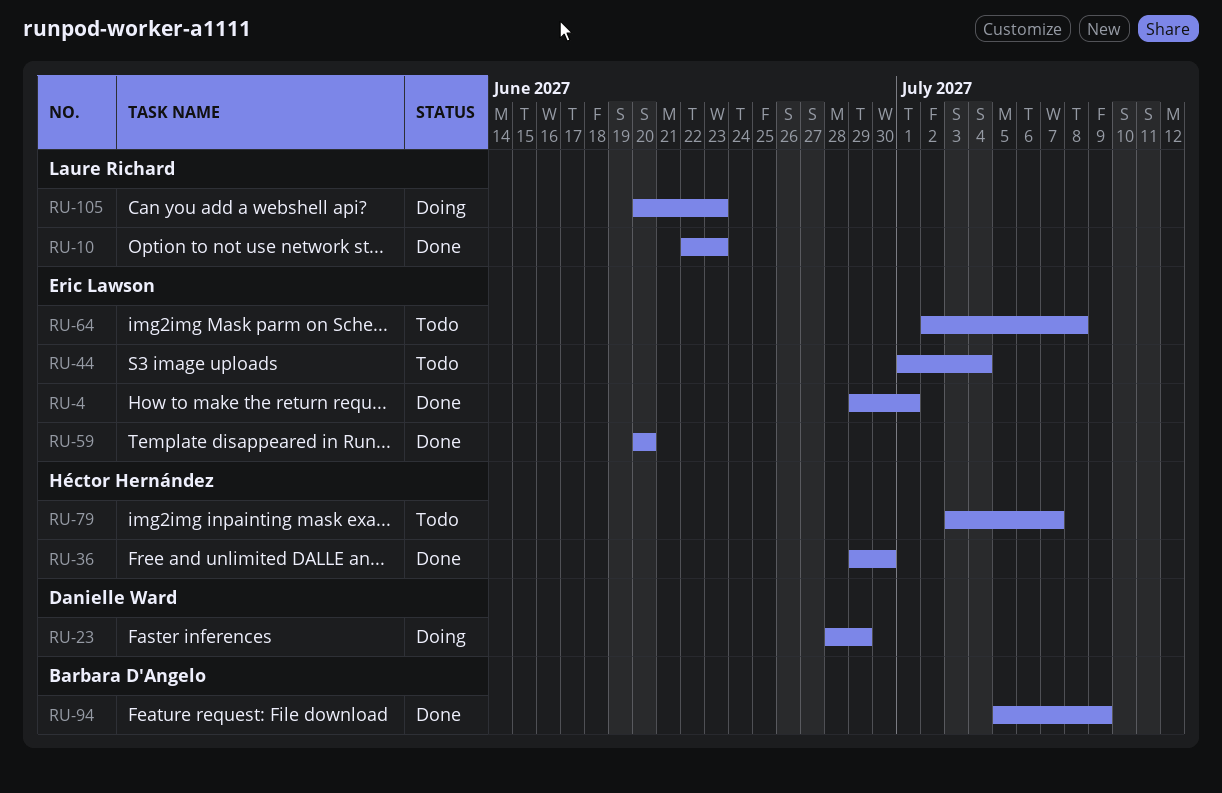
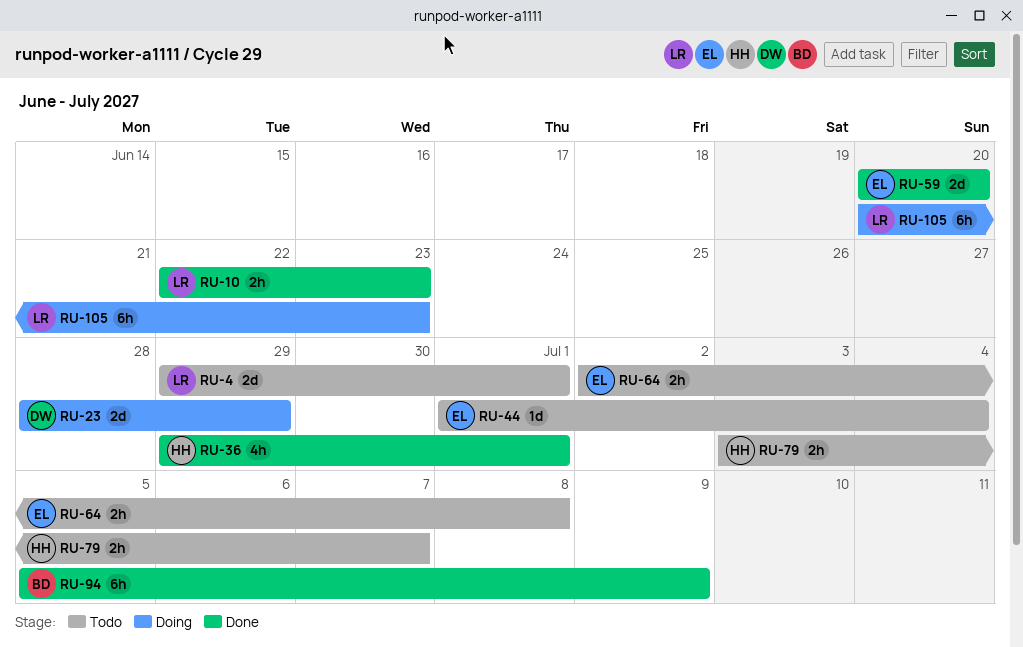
RU-4, status: Done -> Todo
RU-4, owner: Eric Lawson -> Laure Richard
RU-36, due: Jun 30 -> Jul 1

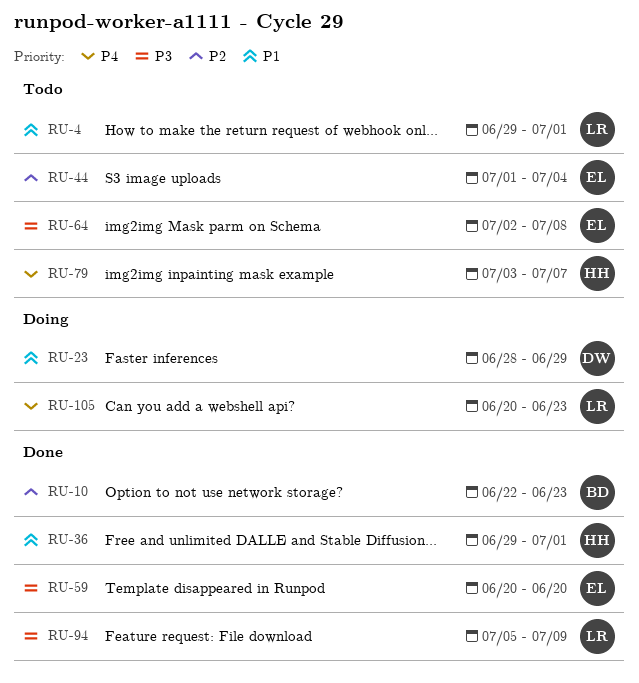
RU-10, owner: LR -> BD
RU-94, owner: BD -> LR

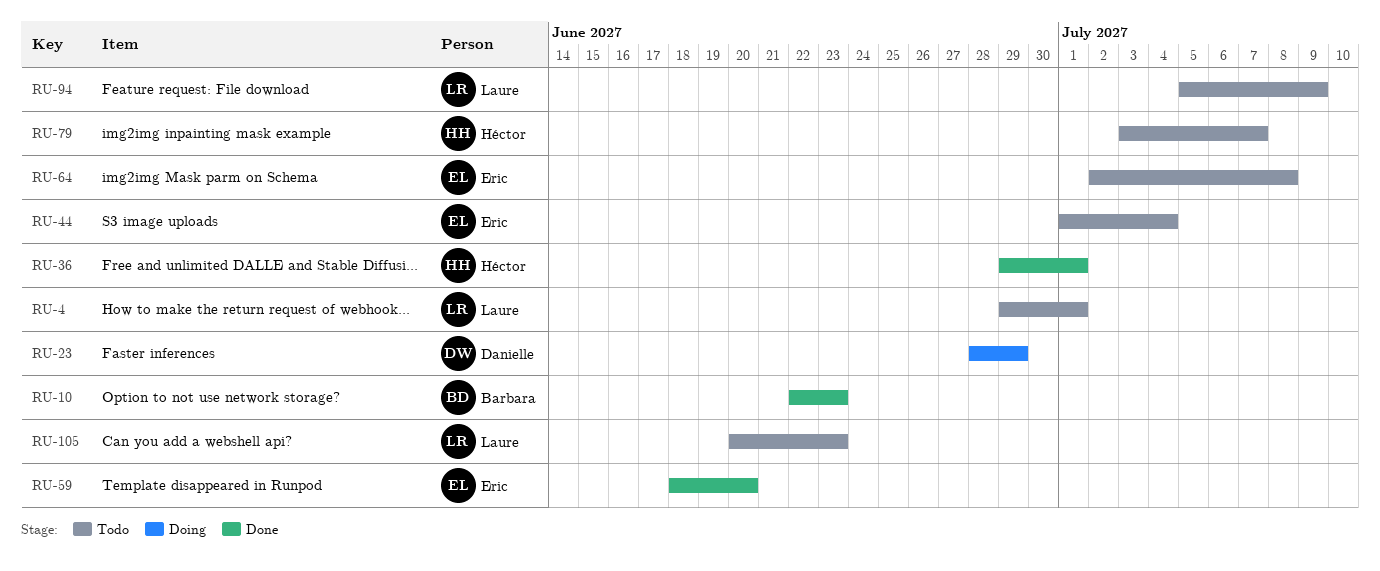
RU-59, start: Jun 20 -> Jun 18
RU-94, status: Done -> Todo
RU-105, status: Doing -> Todo

